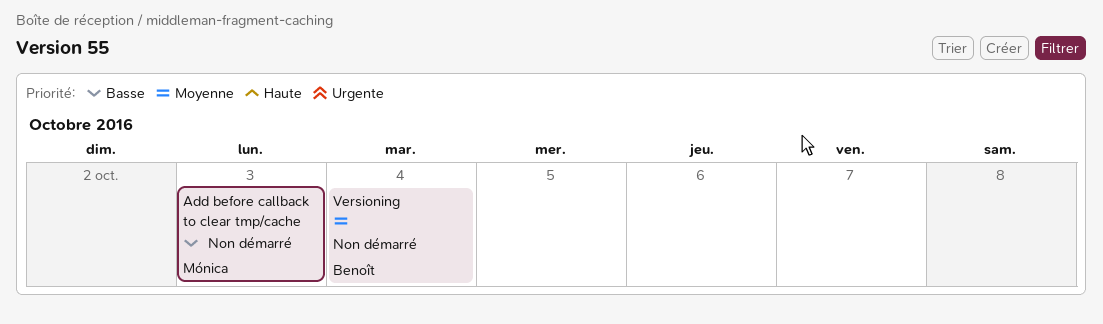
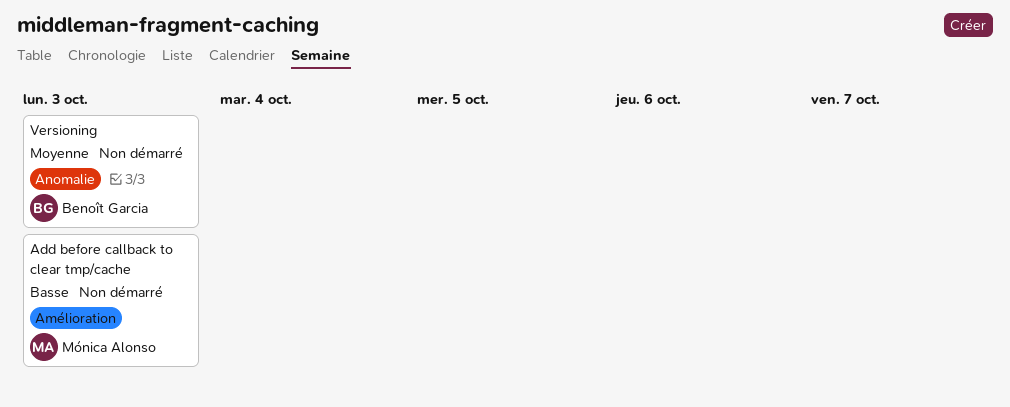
Versioning, due: Oct 4 -> Oct 3

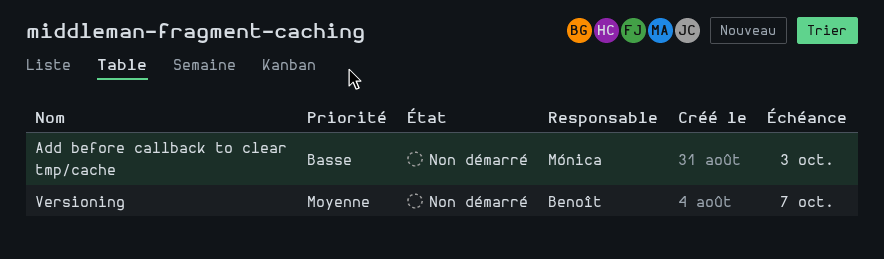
Versioning, due: Oct 3 -> Oct 7

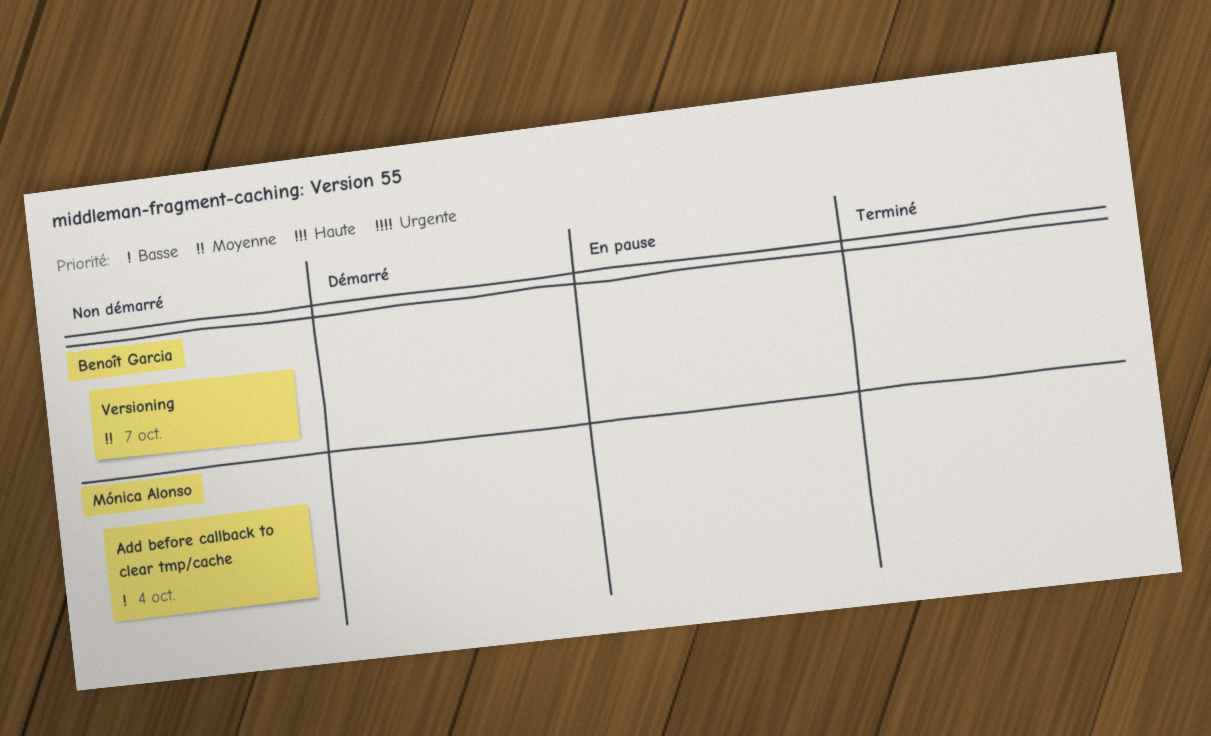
Add before callback to clear tmp/cache, due: Oct 3 -> Oct 4

